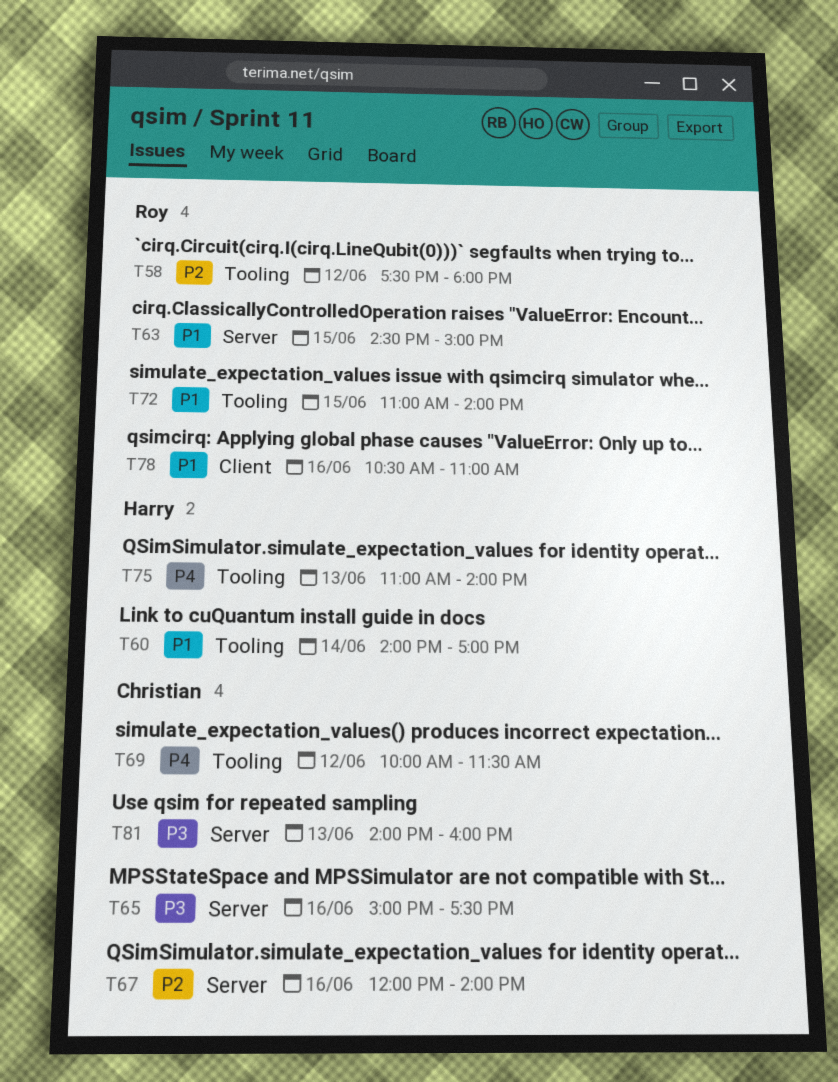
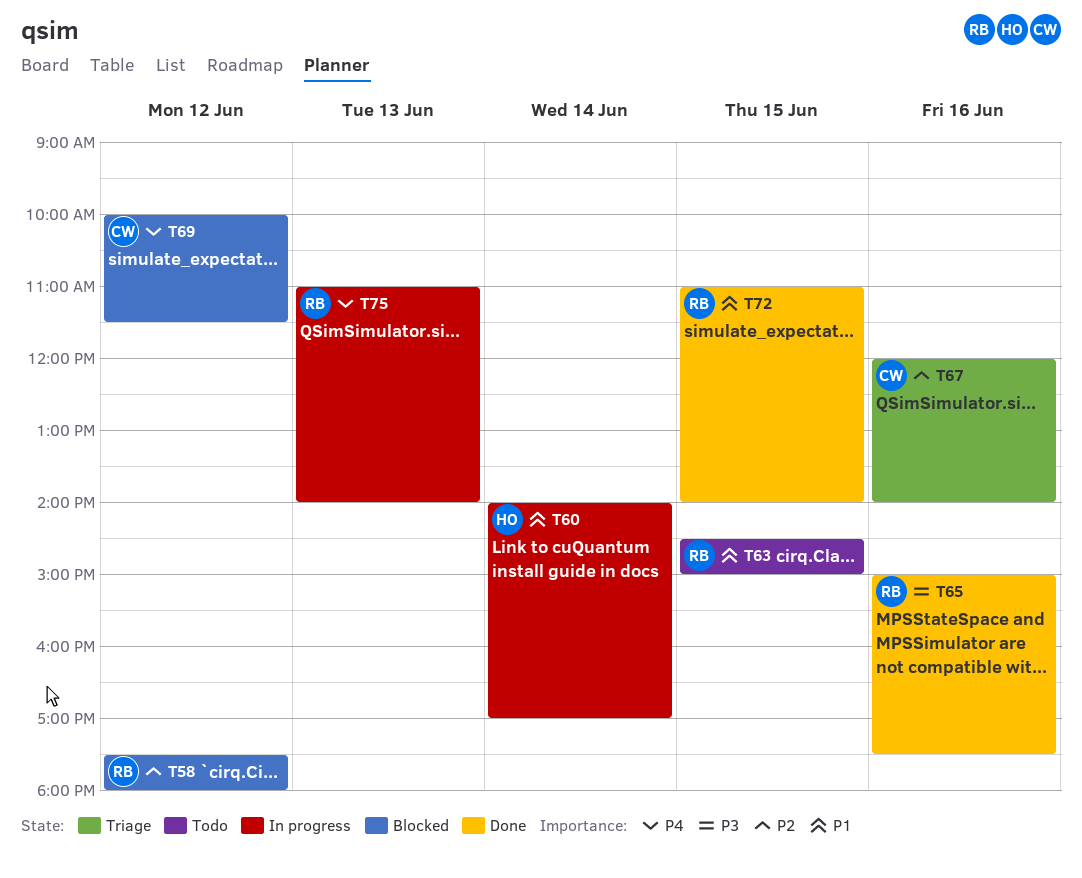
T65, owner: Christian -> Roy
T75, owner: Harry -> Roy
T78: present -> none
T81: present -> none

